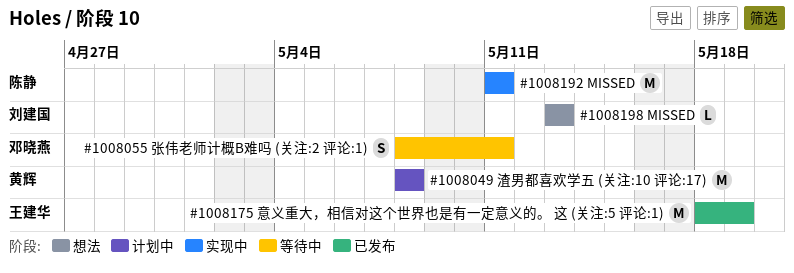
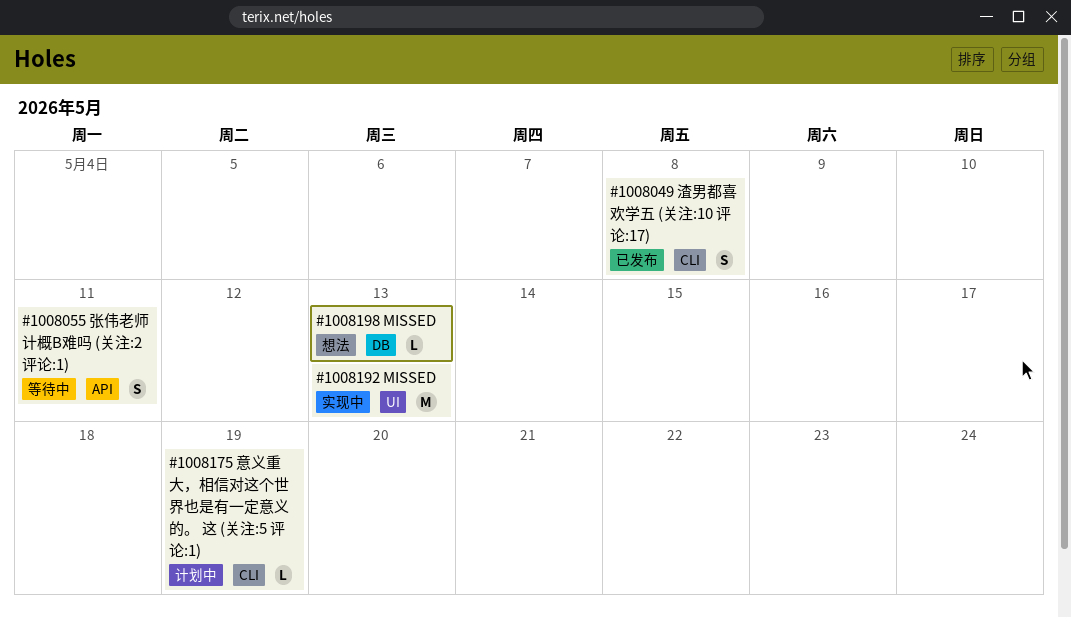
#1008049 渣男都喜欢学五 (关注:10 评论:17), status: 计划中 -> 已发布
#1008049 渣男都喜欢学五 (关注:10 评论:17), estimate: M -> S
#1008175 意义重大，相信对这个世界也是有一定意义的。 这 (关注:5 评论:1), status: 已发布 -> 计划中
#1008175 意义重大，相信对这个世界也是有一定意义的。 这 (关注:5 评论:1), estimate: M -> L
#1008192 MISSED, due: May 11 -> May 13

